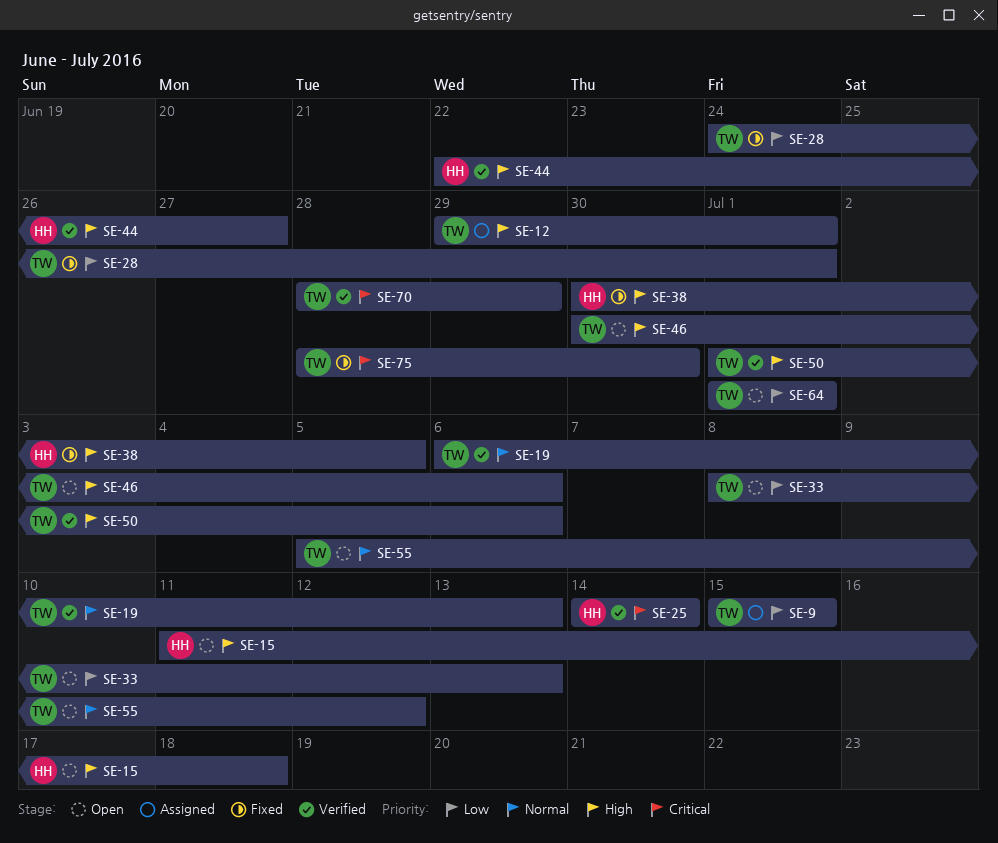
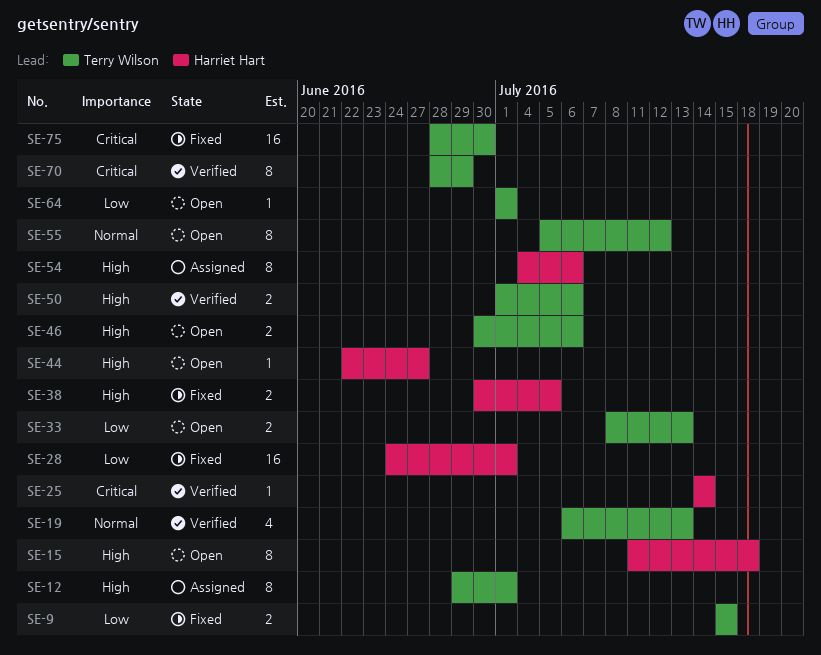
SE-9, status: Assigned -> Fixed
SE-28, owner: Terry Wilson -> Harriet Hart
SE-44, status: Verified -> Open
SE-54: none -> present

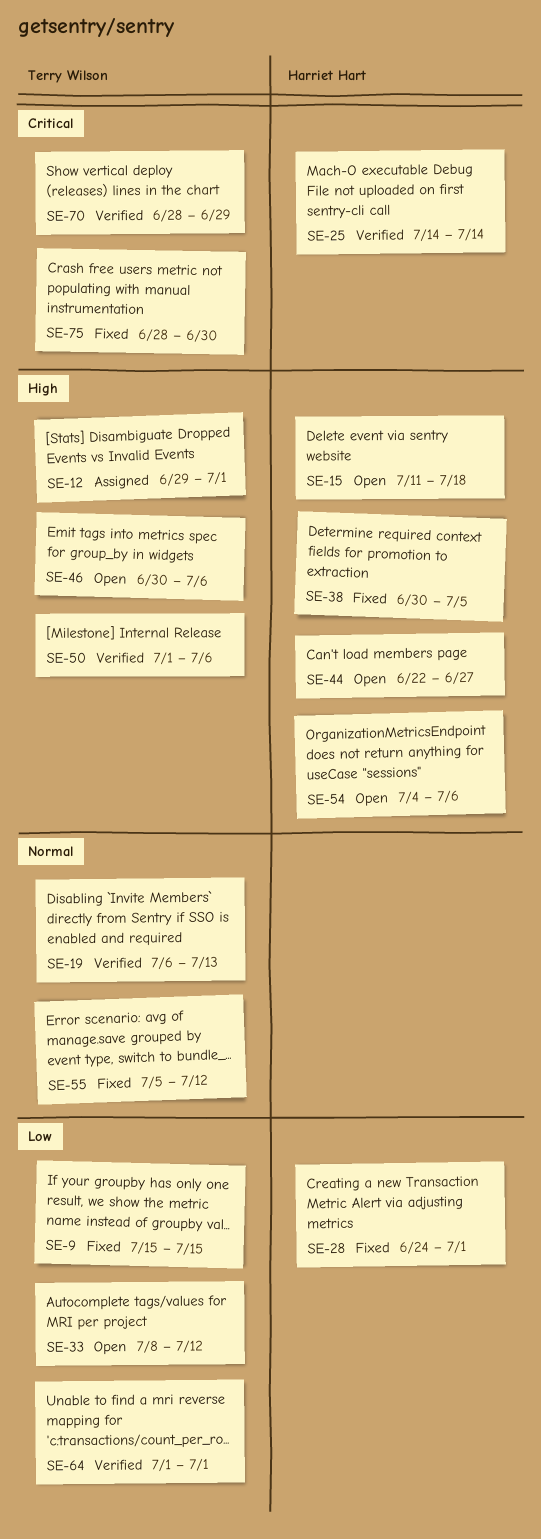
SE-33, due: Jul 13 -> Jul 12
SE-54, status: Assigned -> Open
SE-55, status: Open -> Fixed
SE-64, status: Open -> Verified

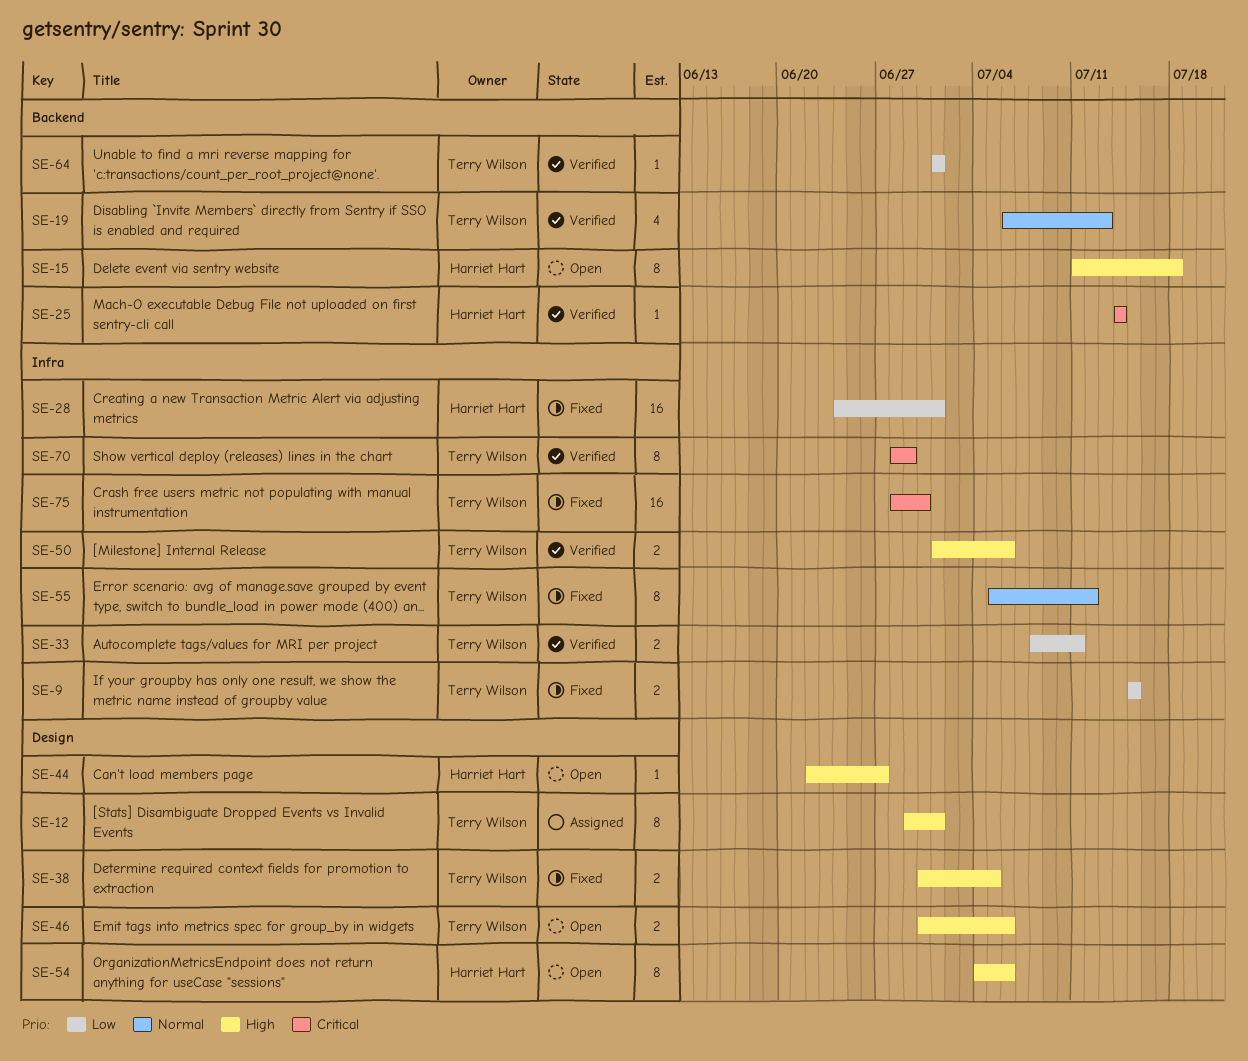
SE-33, status: Open -> Verified
SE-33, due: Jul 12 -> Jul 11
SE-38, owner: Harriet Hart -> Terry Wilson

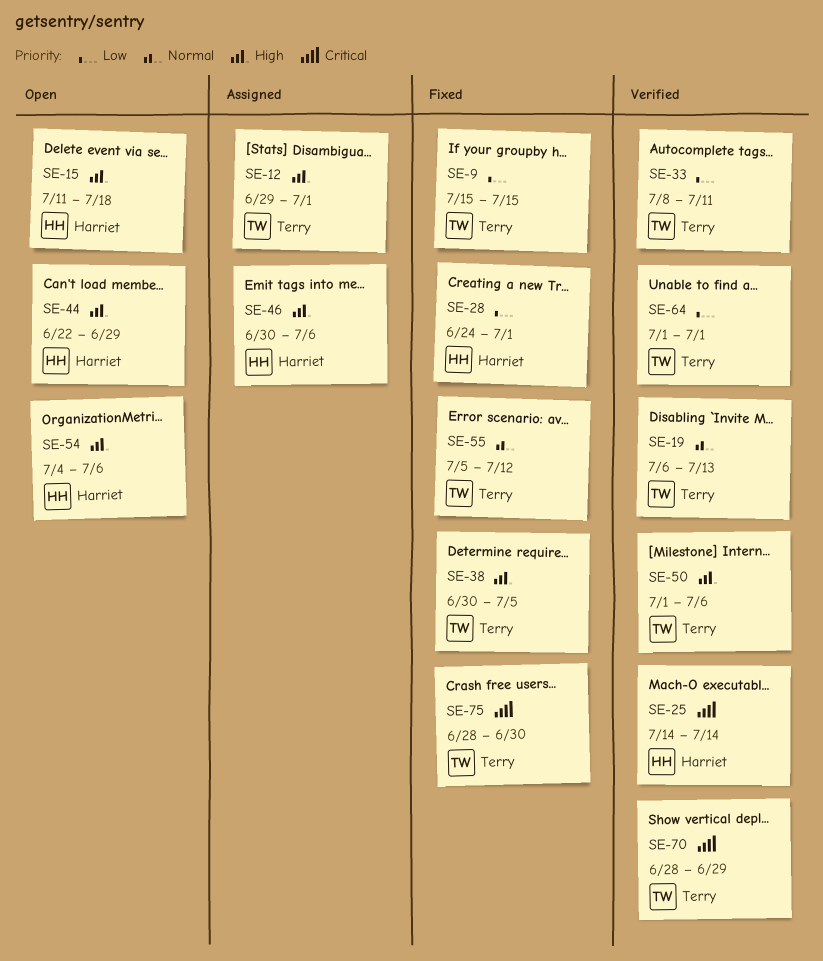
SE-44, due: Jun 27 -> Jun 29
SE-46, status: Open -> Assigned
SE-46, owner: Terry Wilson -> Harriet Hart

